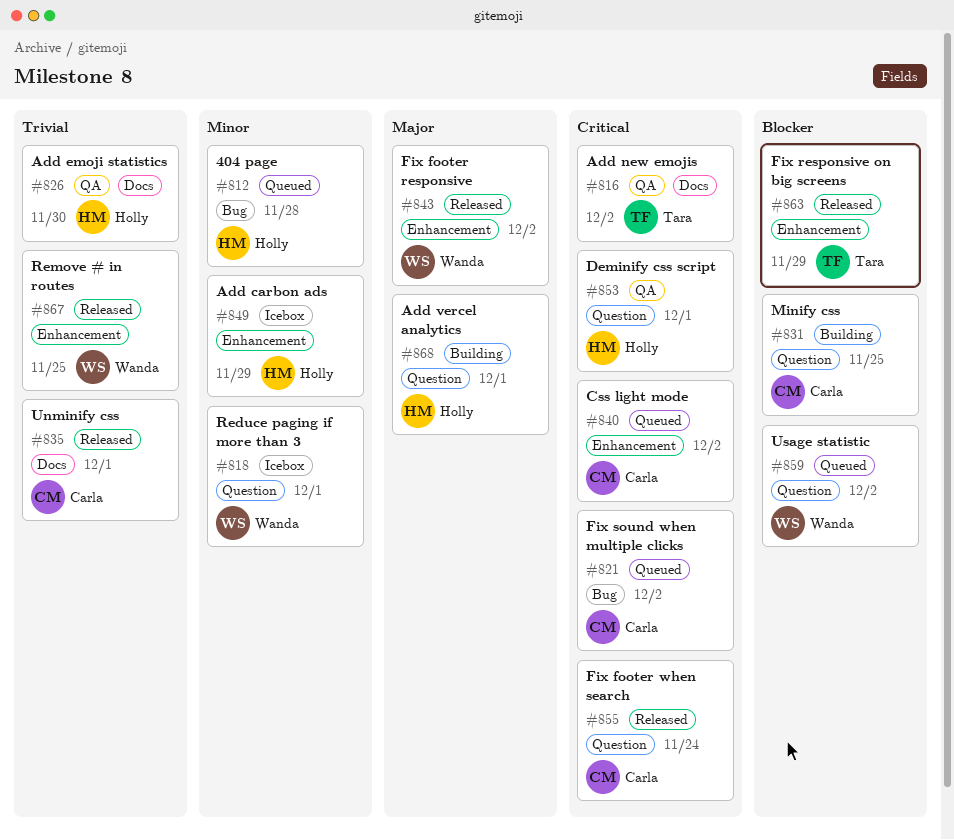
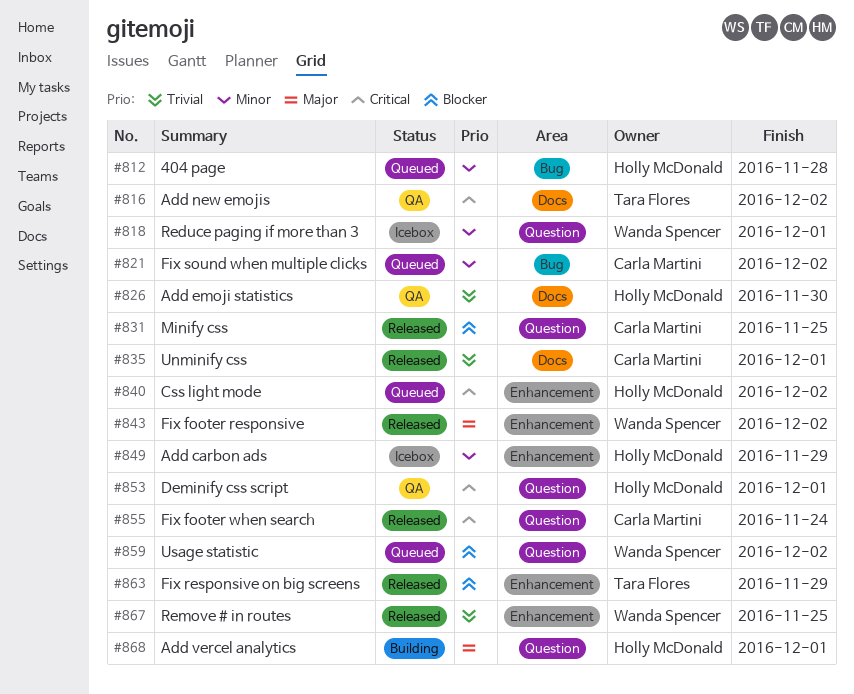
#821, priority: Critical -> Minor
#831, status: Building -> Released
#840, owner: Carla Martini -> Holly McDonald

